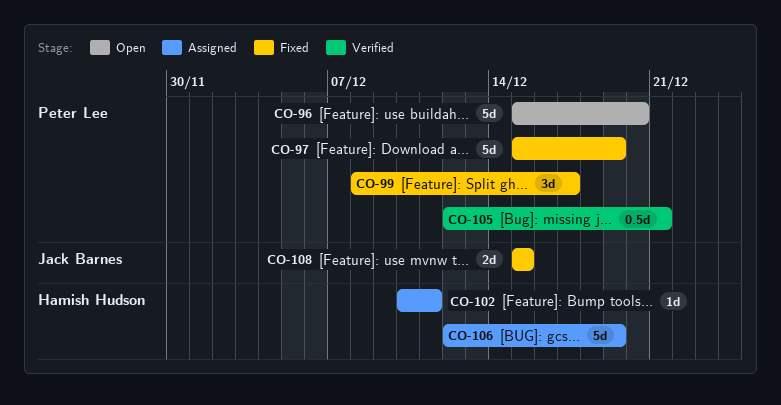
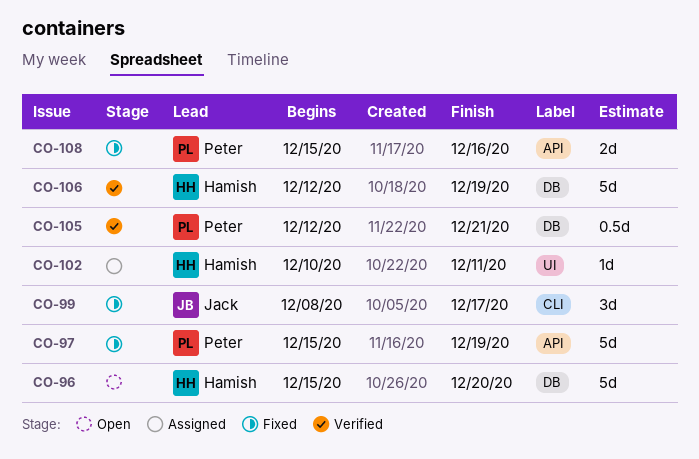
CO-96, owner: Peter Lee -> Hamish Hudson
CO-99, owner: Peter Lee -> Jack Barnes
CO-106, status: Assigned -> Verified
CO-108, owner: Jack Barnes -> Peter Lee
CO-108, due: Dec 15 -> Dec 16

